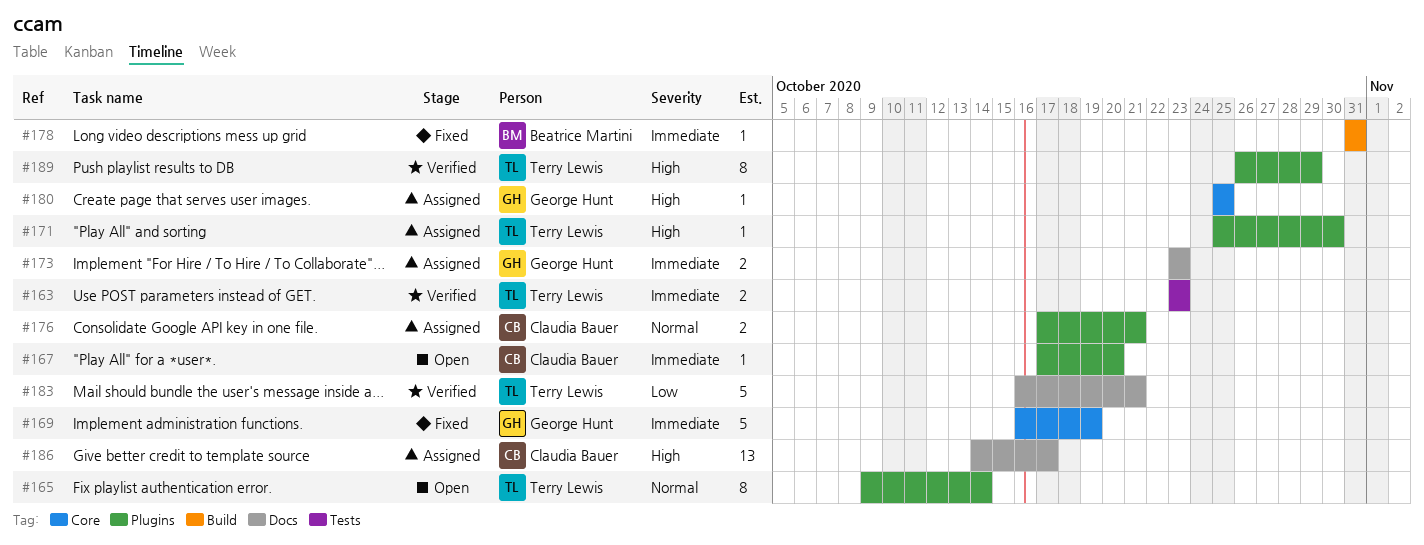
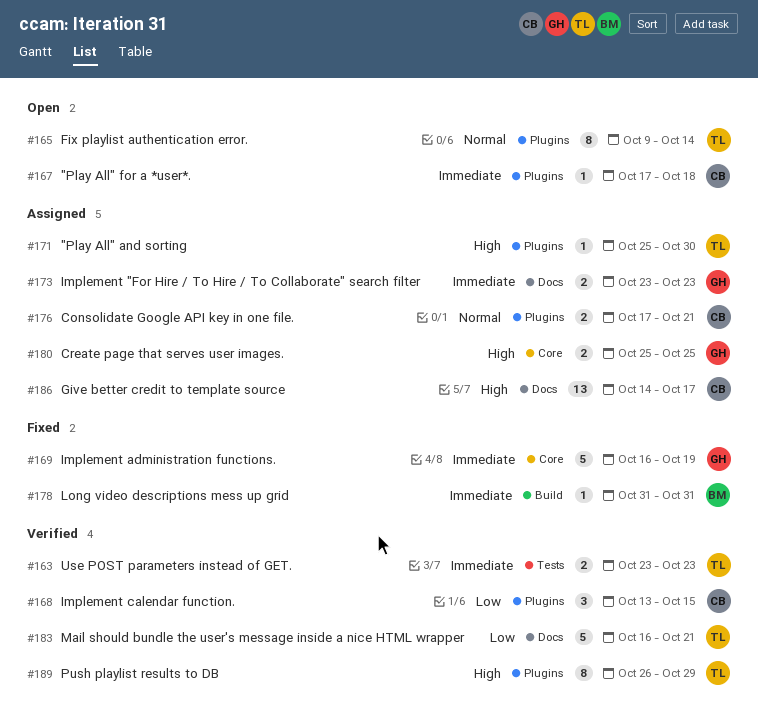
#167, due: Oct 20 -> Oct 18
#168: none -> present
#180, estimate: 1 -> 2

